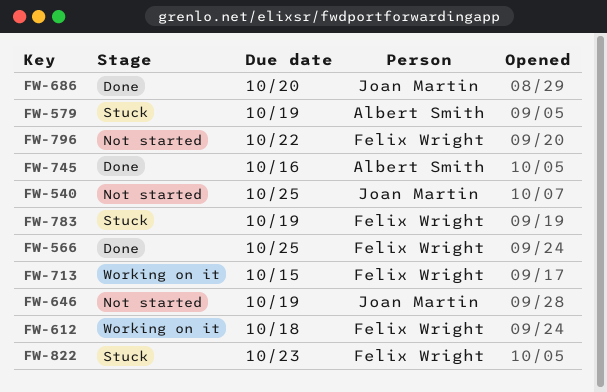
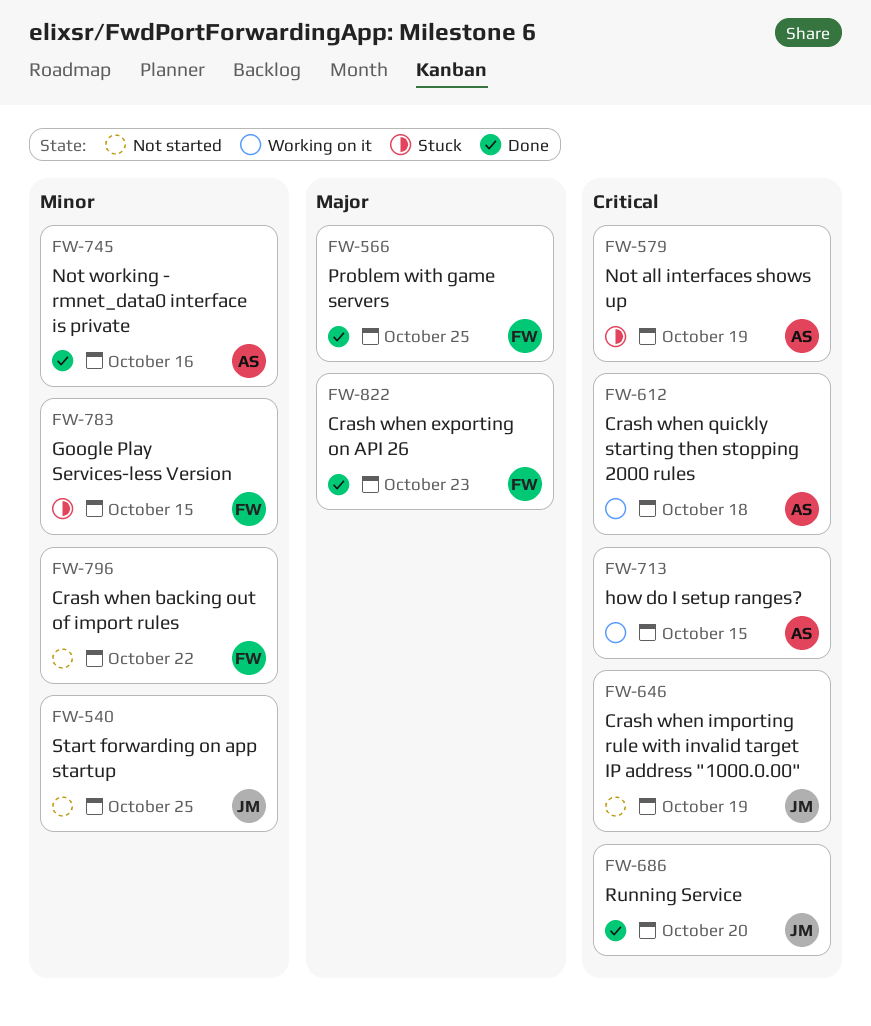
FW-612, owner: Felix Wright -> Albert Smith
FW-713, owner: Felix Wright -> Albert Smith
FW-783, due: Oct 19 -> Oct 15
FW-822, status: Stuck -> Done

